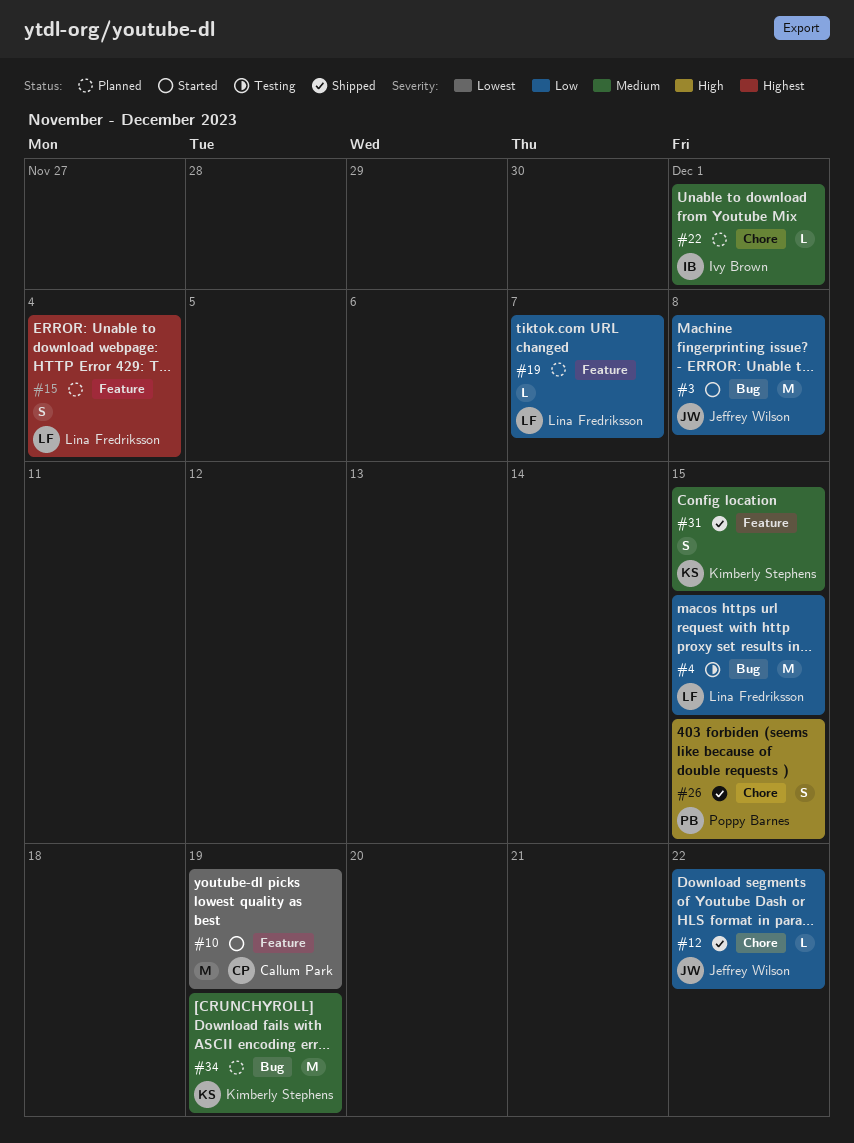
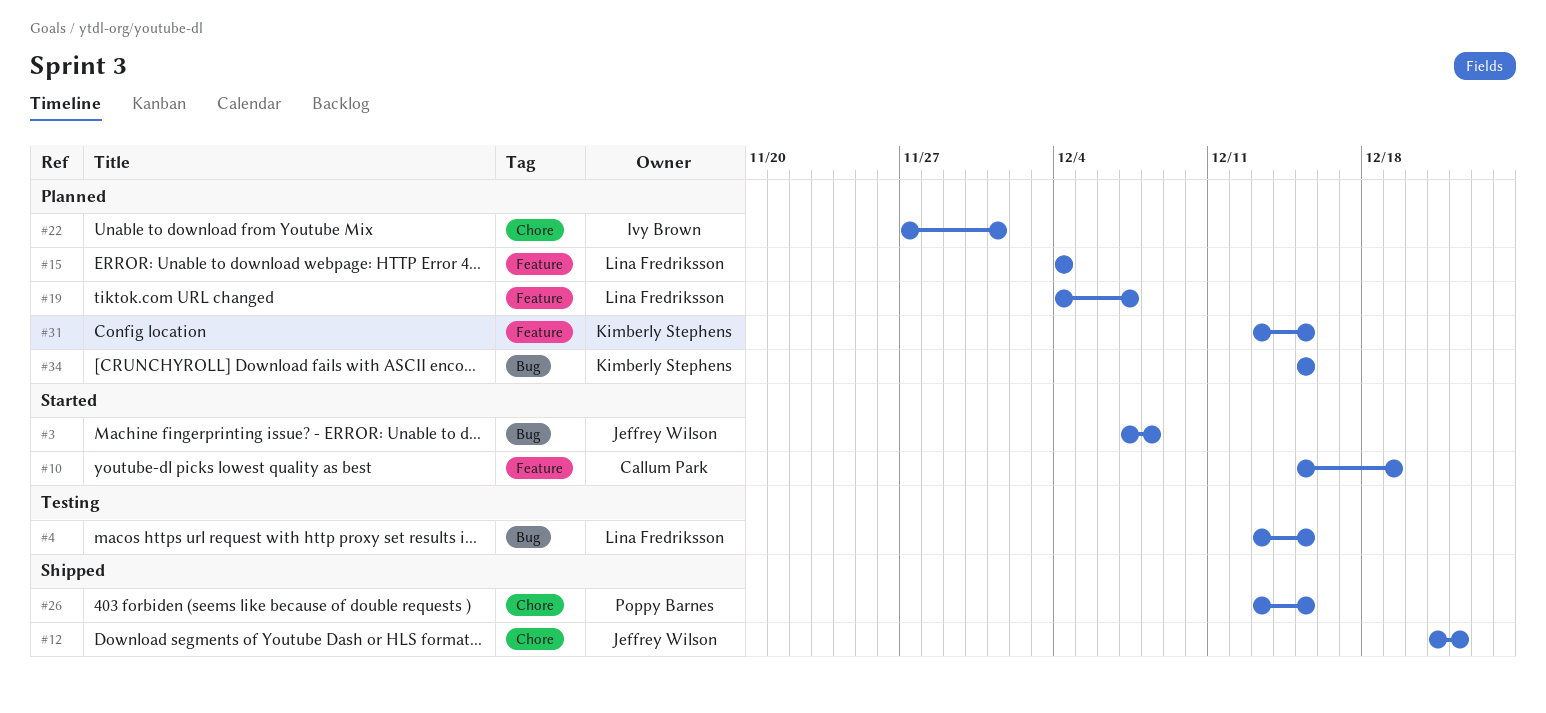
#31, status: Shipped -> Planned
#34, due: Dec 19 -> Dec 15

